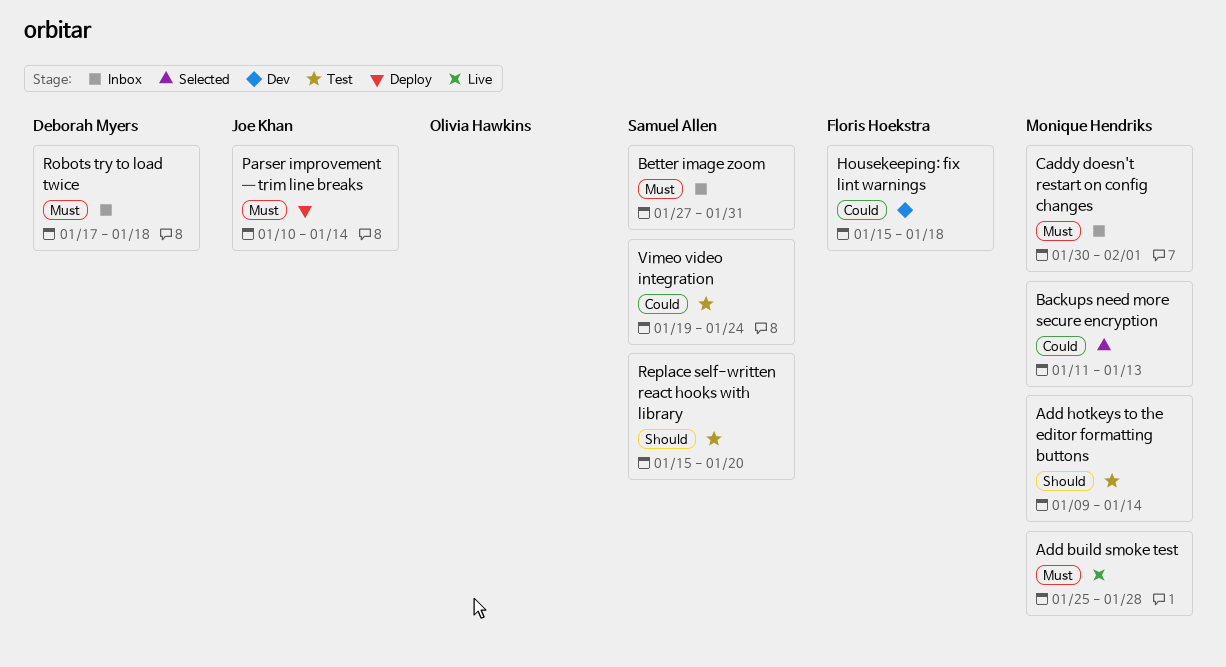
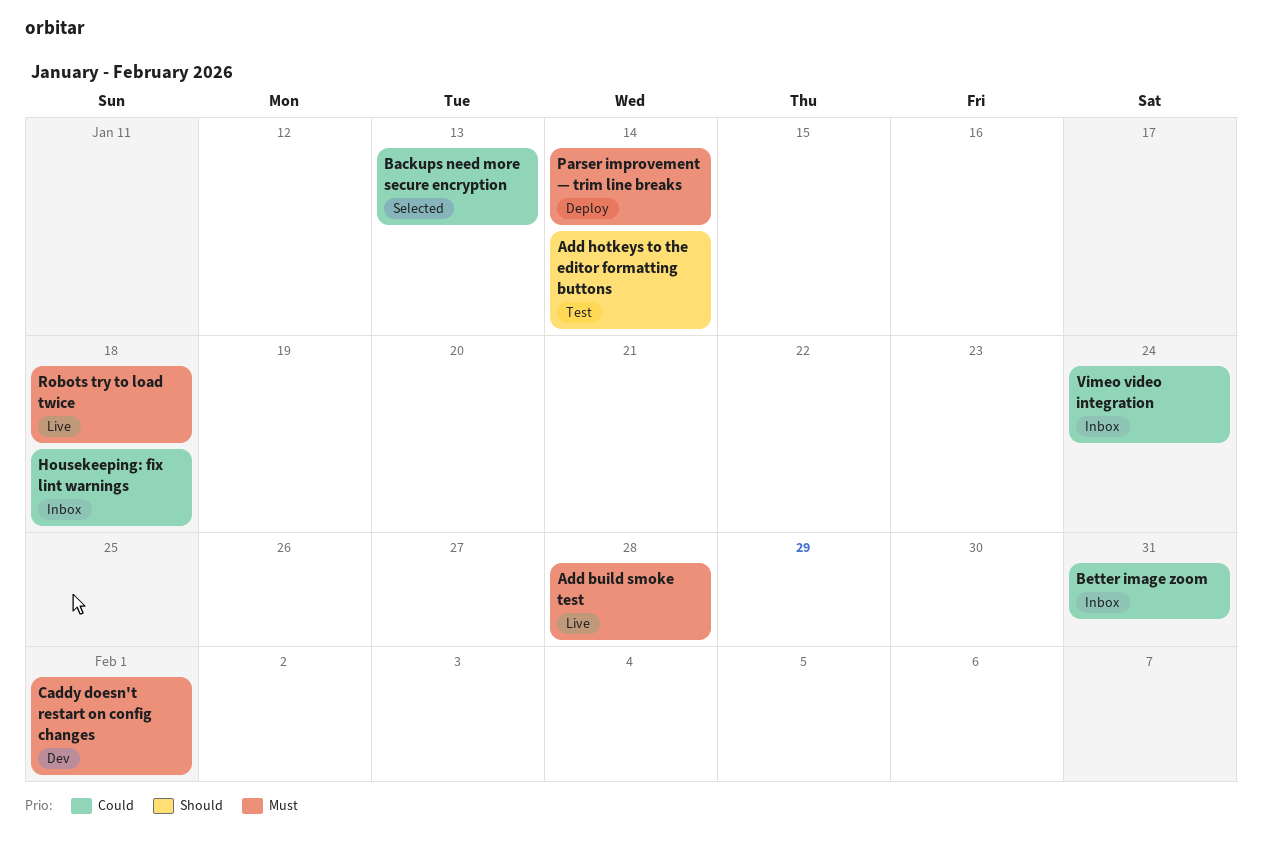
Better image zoom, priority: Must -> Could
Caddy doesn't restart on config changes, status: Inbox -> Dev
Housekeeping: fix lint warnings, status: Dev -> Inbox
Replace self-written react hooks with library: present -> none
Robots try to load twice, status: Inbox -> Live
Vimeo video integration, status: Test -> Inbox

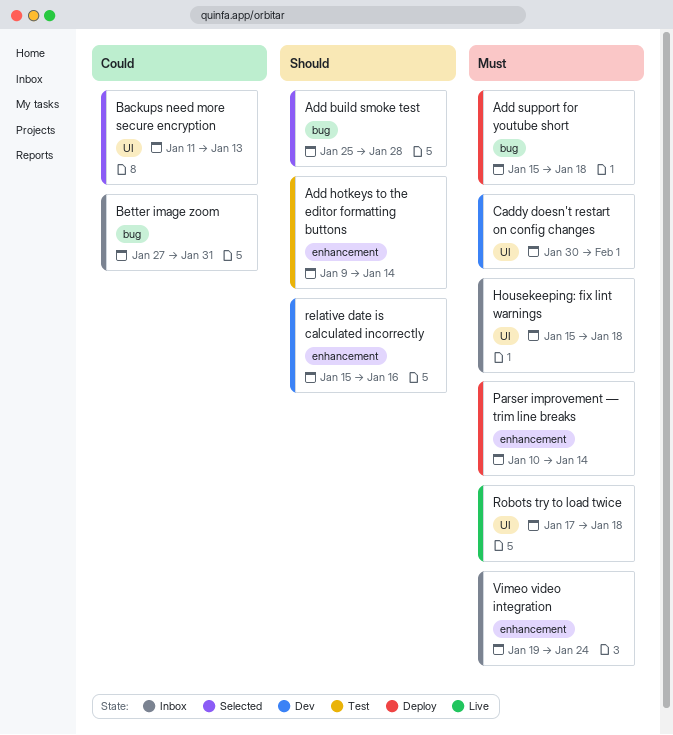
Add build smoke test, status: Live -> Selected
Add build smoke test, priority: Must -> Should
Add support for youtube short: none -> present
Housekeeping: fix lint warnings, priority: Could -> Must
relative date is calculated incorrectly: none -> present
Vimeo video integration, priority: Could -> Must

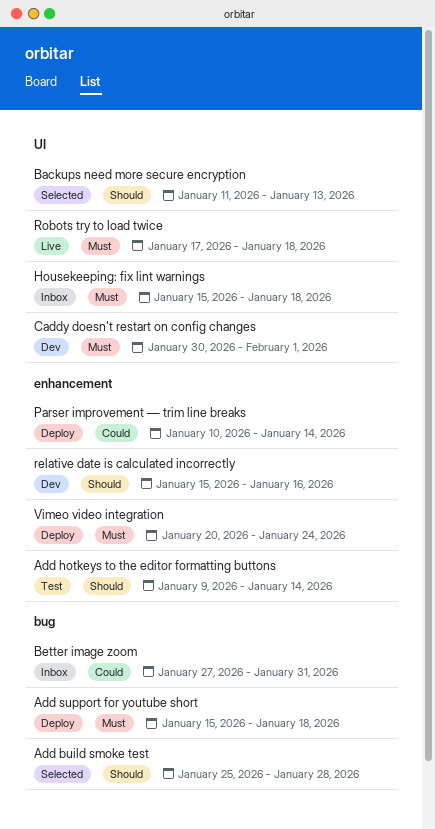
Backups need more secure encryption, priority: Could -> Should
Parser improvement — trim line breaks, priority: Must -> Could
Vimeo video integration, status: Inbox -> Deploy
Vimeo video integration, start: Jan 19 -> Jan 20

